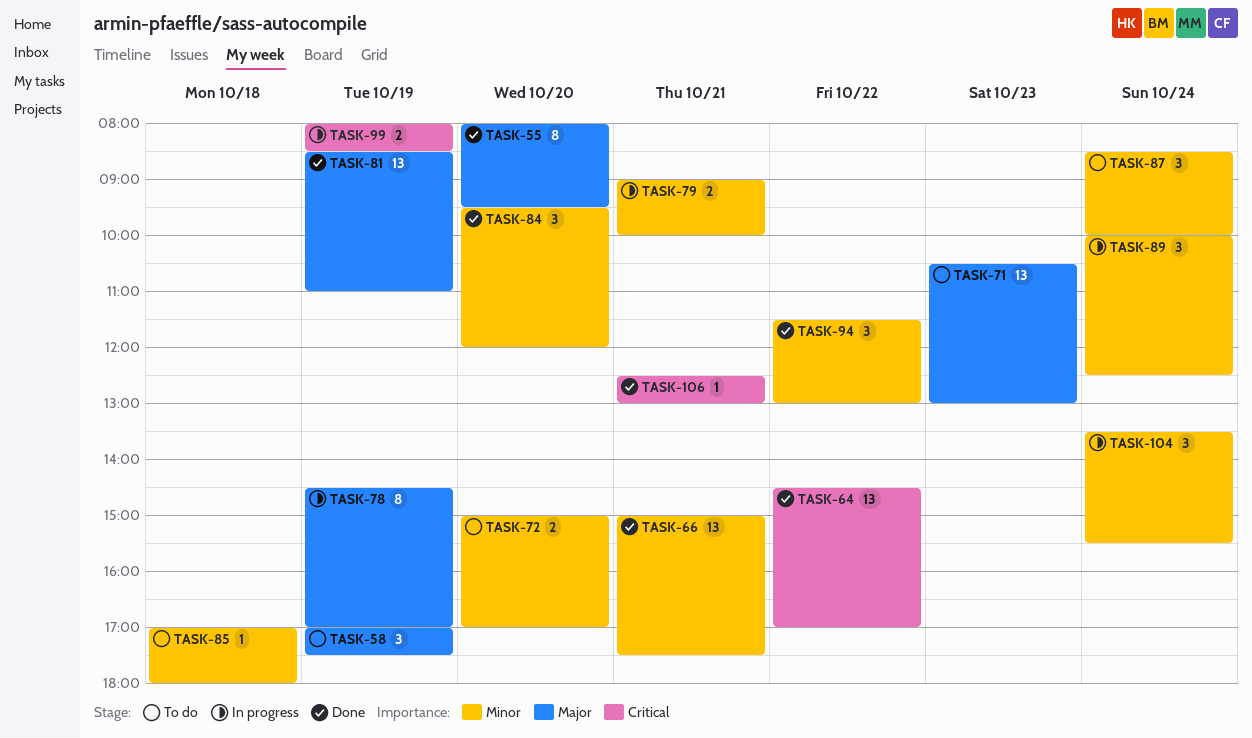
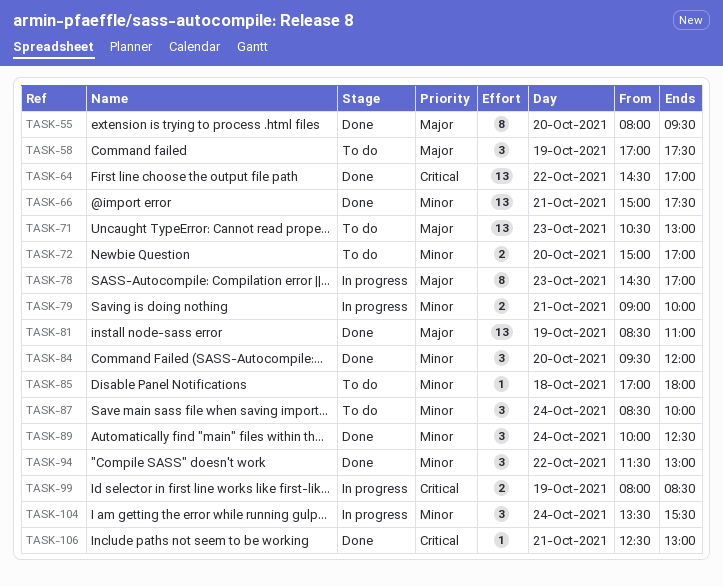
TASK-78, day: Oct 19 -> Oct 23
TASK-89, status: In progress -> Done

